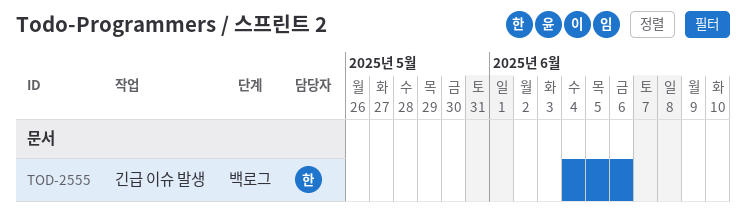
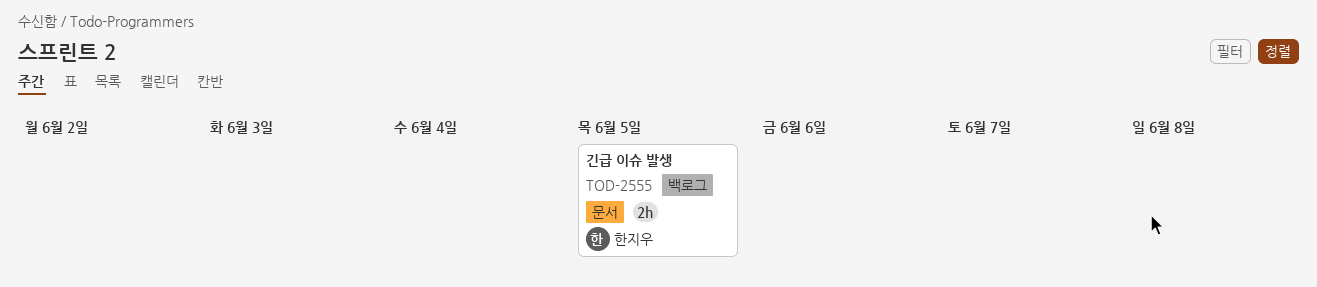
TOD-2555, due: Jun 6 -> Jun 5

